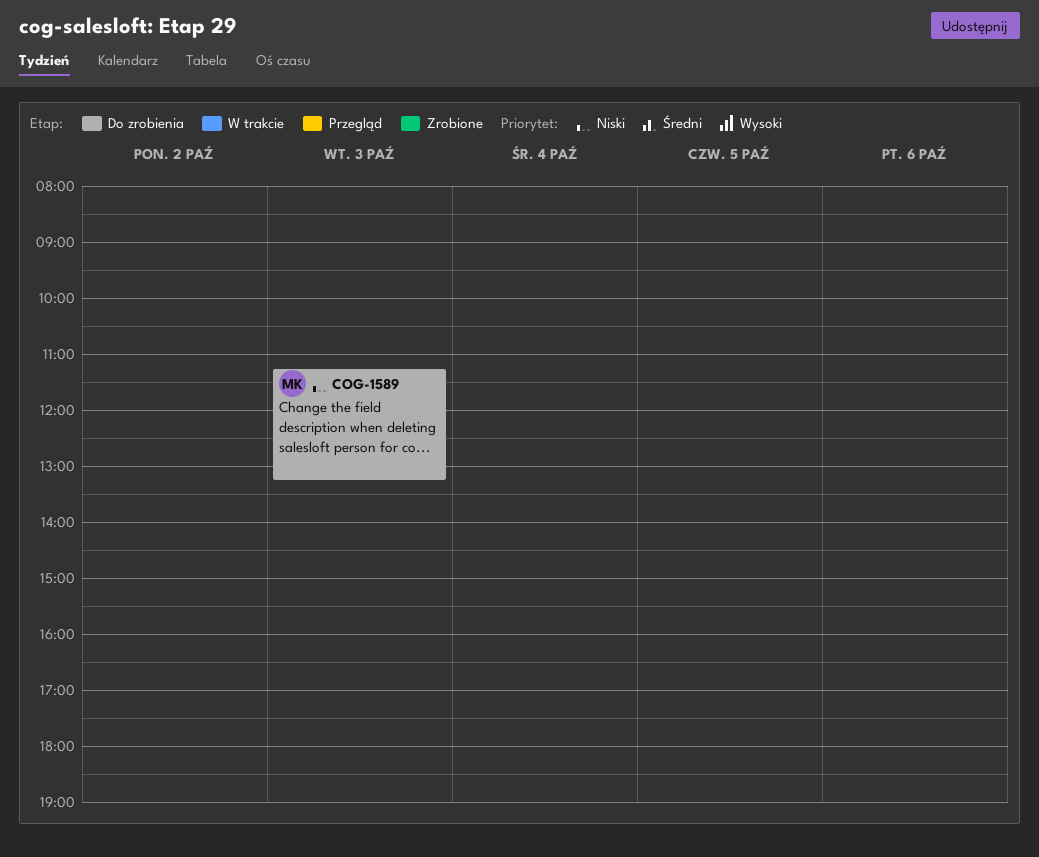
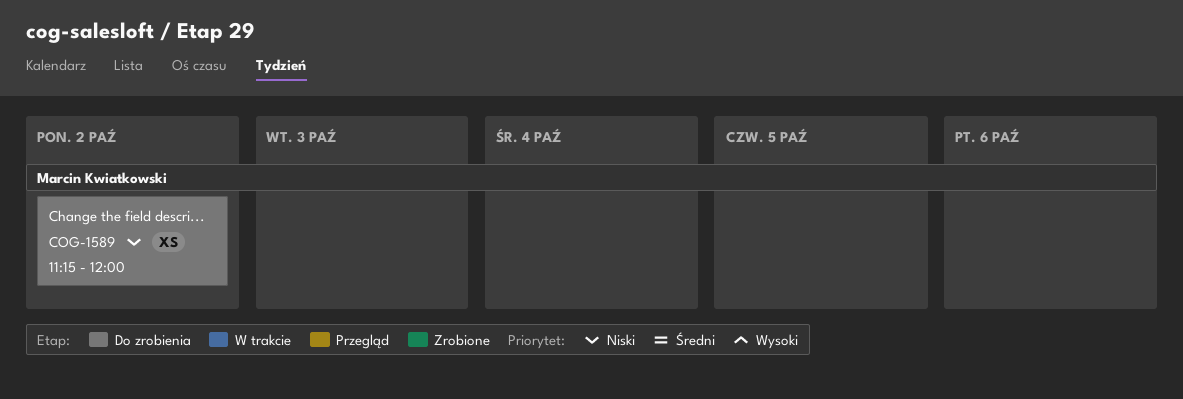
COG-1589, day: Oct 3 -> Oct 2
COG-1589, ends: 13:15 -> 12:00

